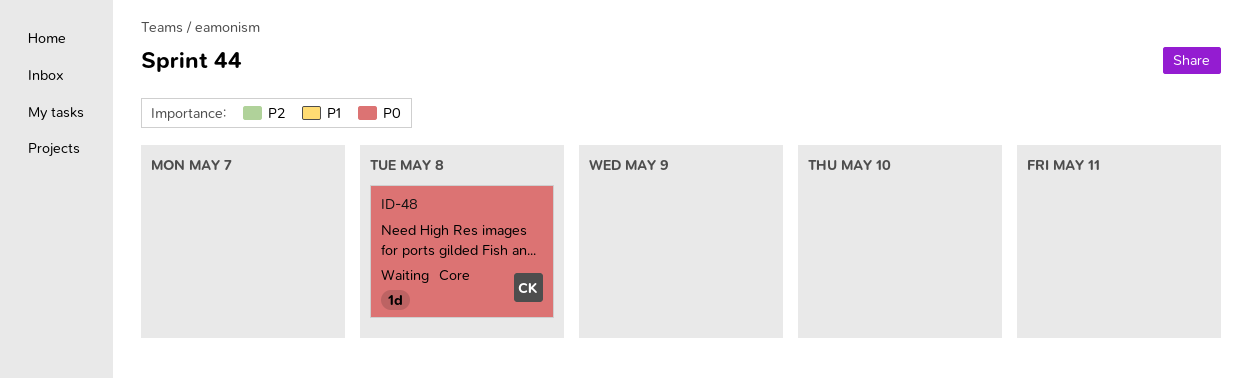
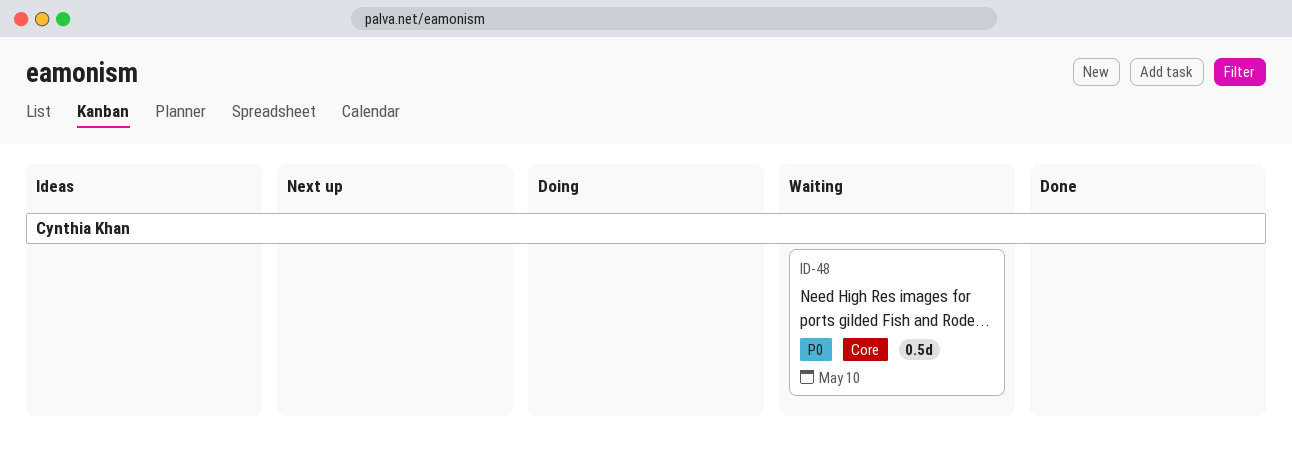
ID-48, estimate: 1d -> 0.5d
ID-48, due: May 8 -> May 10

